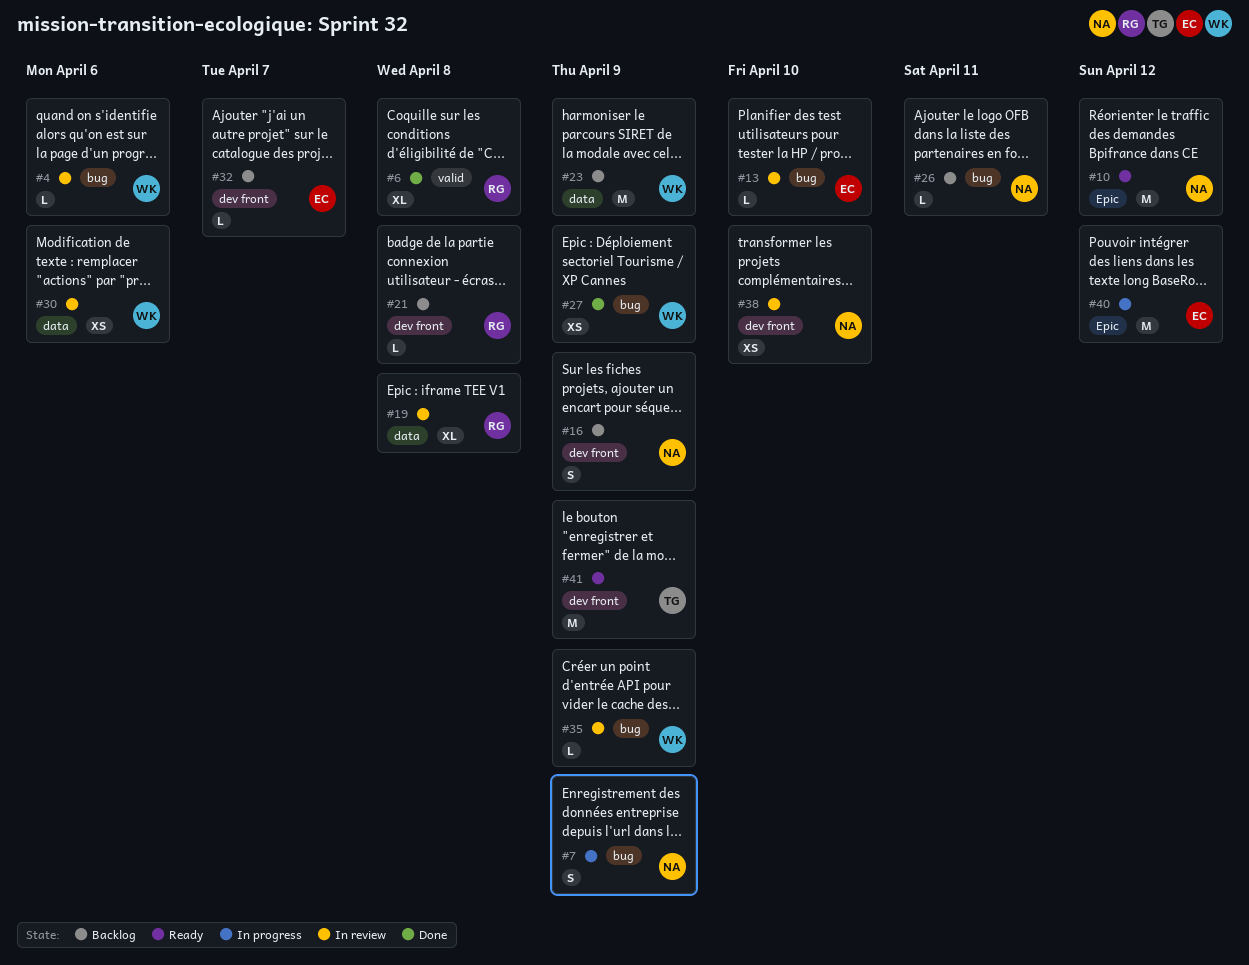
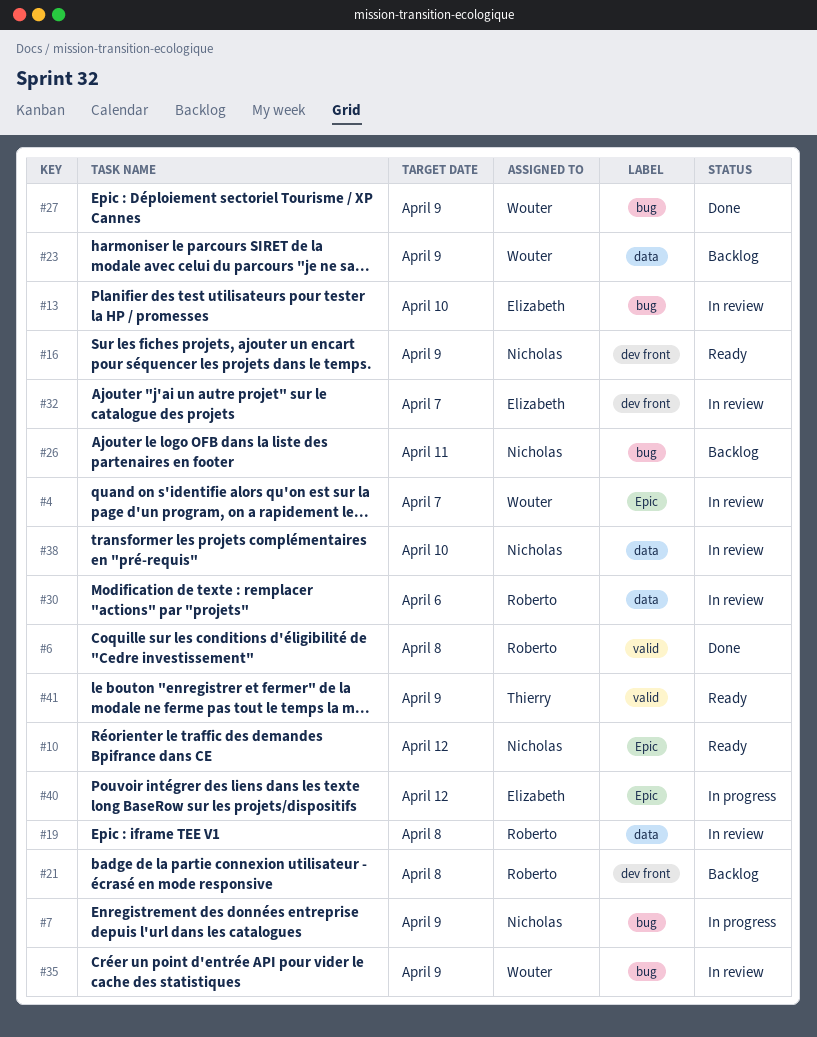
#4, label: bug -> Epic
#4, due: Apr 6 -> Apr 7
#16, status: Backlog -> Ready
#30, owner: Wouter -> Roberto
#32, status: Backlog -> In review
#38, label: dev front -> data
#41, label: dev front -> valid

